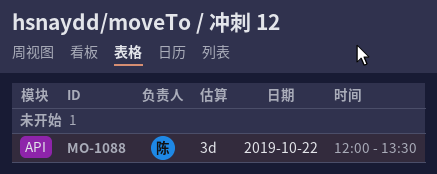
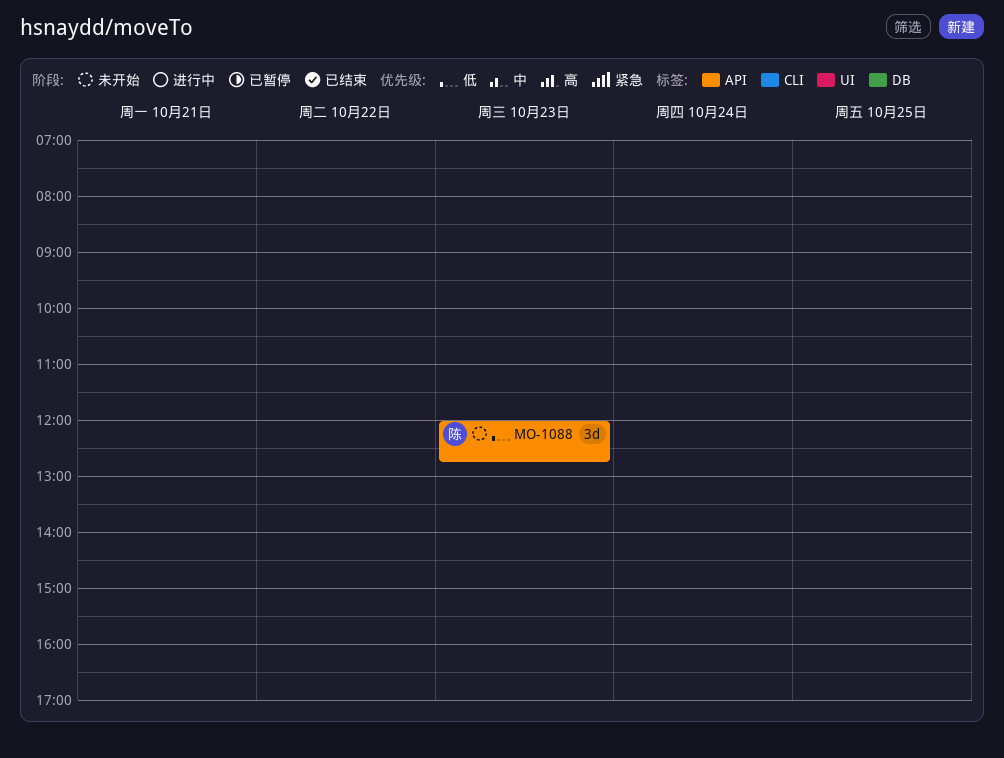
MO-1088, day: Oct 22 -> Oct 23
MO-1088, ends: 13:30 -> 12:45

